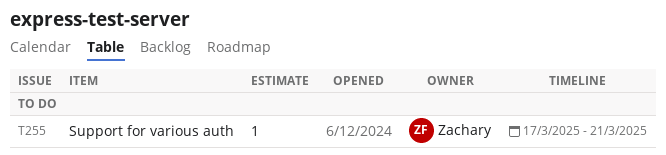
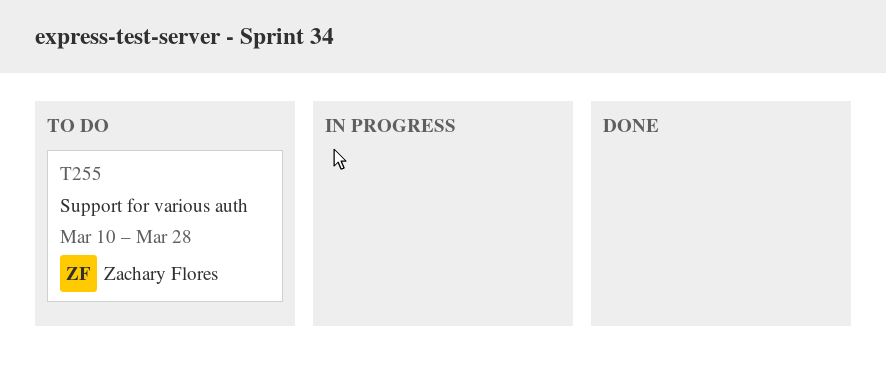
T255, start: Mar 17 -> Mar 10
T255, due: Mar 21 -> Mar 28

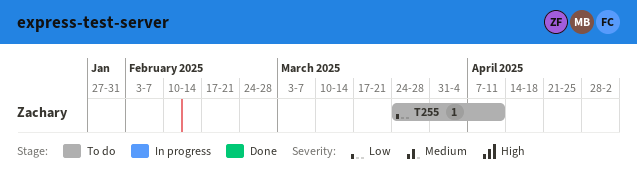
T255, start: Mar 10 -> Mar 24
T255, due: Mar 28 -> Apr 11

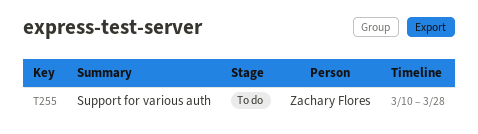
T255, start: Mar 24 -> Mar 10
T255, due: Apr 11 -> Mar 28

